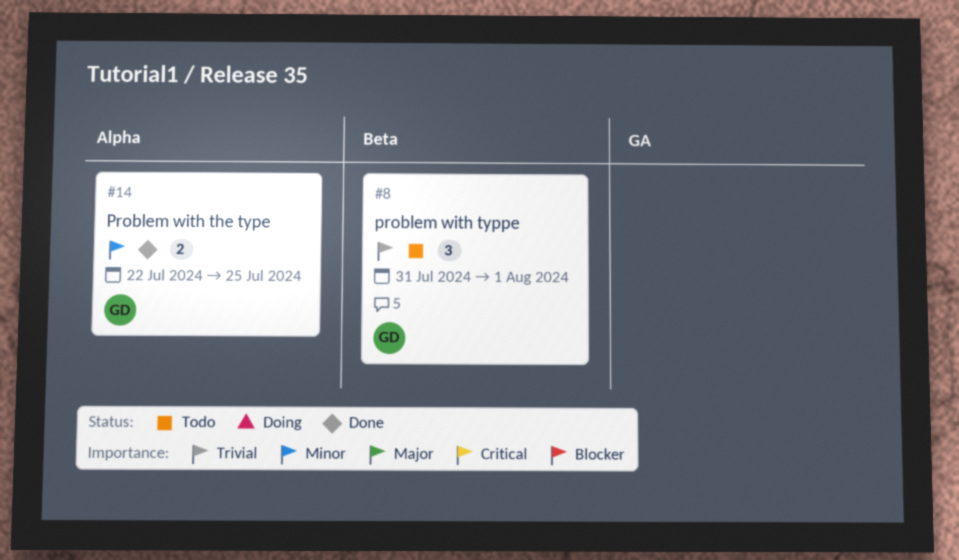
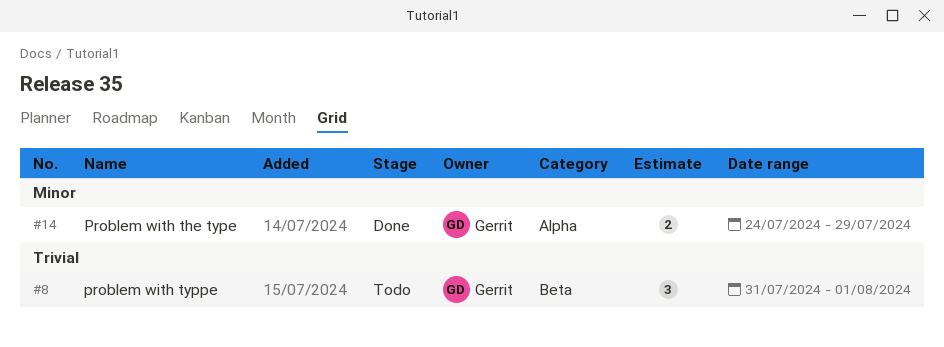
#14, start: Jul 22 -> Jul 24
#14, due: Jul 25 -> Jul 29

